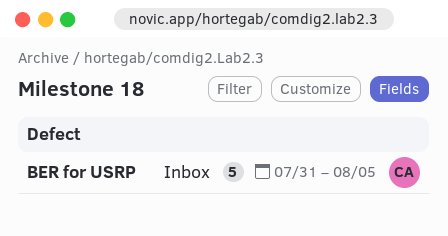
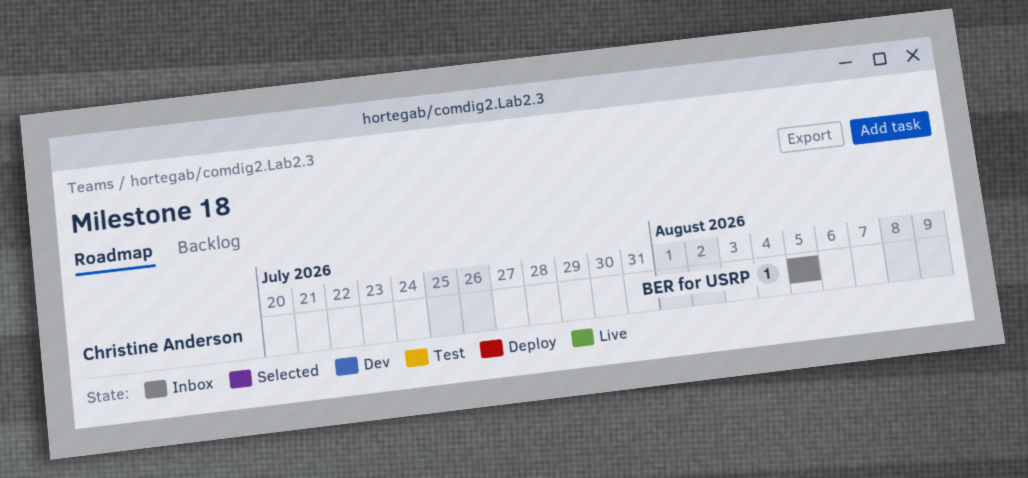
BER for USRP, estimate: 5 -> 1
BER for USRP, start: Jul 31 -> Aug 5

